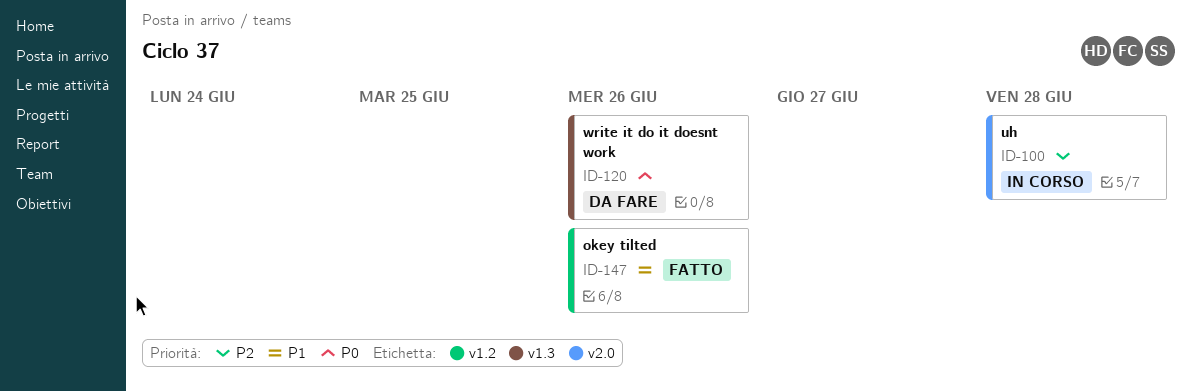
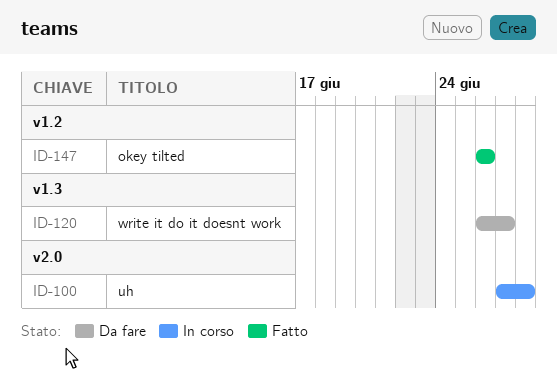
ID-120, due: Jun 26 -> Jun 27

